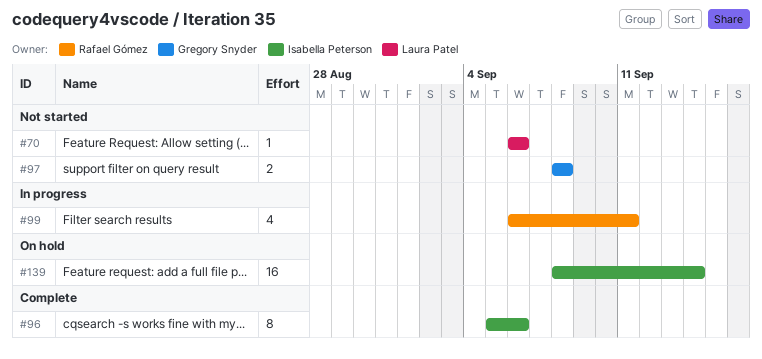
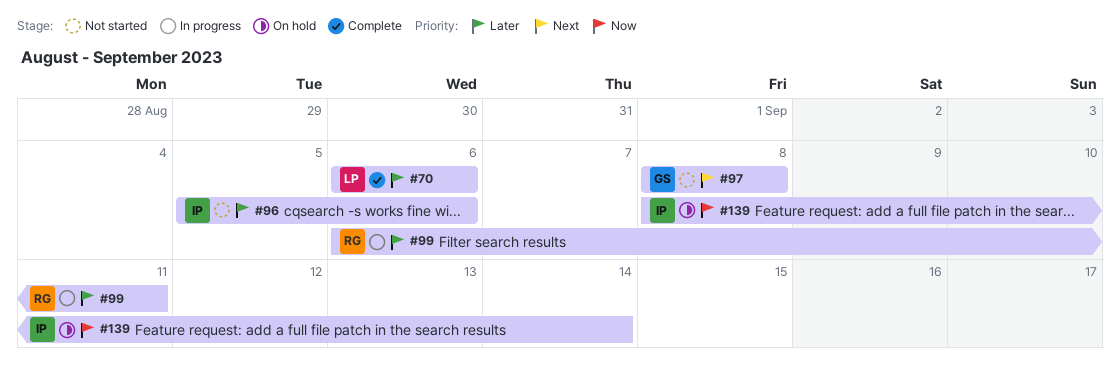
#70, status: Not started -> Complete
#96, status: Complete -> Not started

